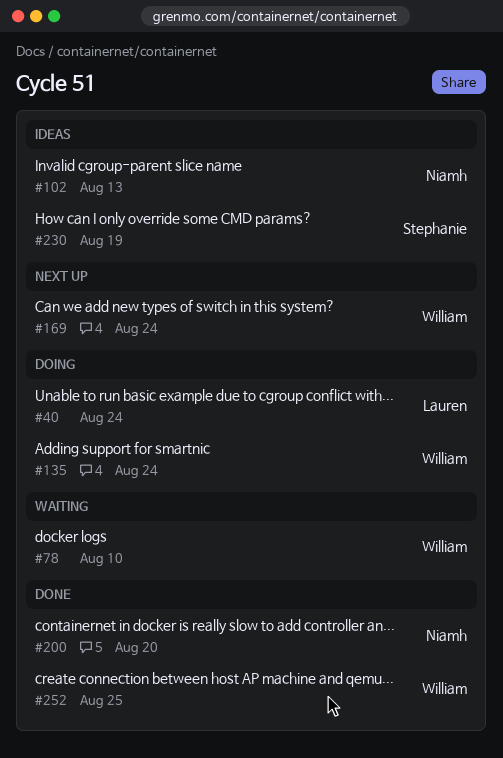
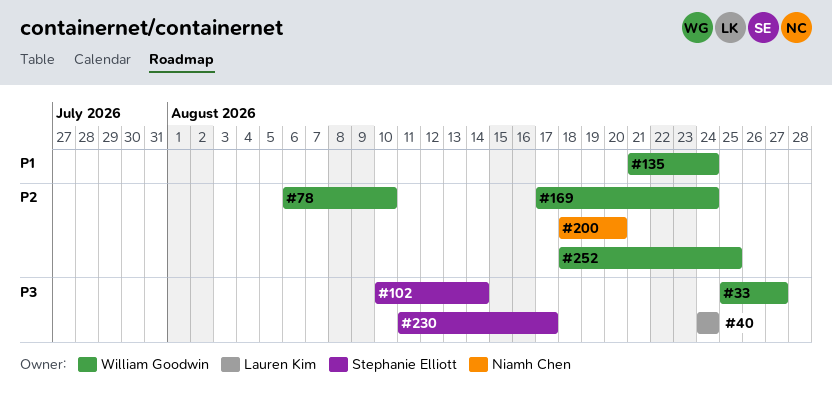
#33: none -> present
#102, owner: Niamh Chen -> Stephanie Elliott
#102, due: Aug 13 -> Aug 14
#230, due: Aug 19 -> Aug 17

